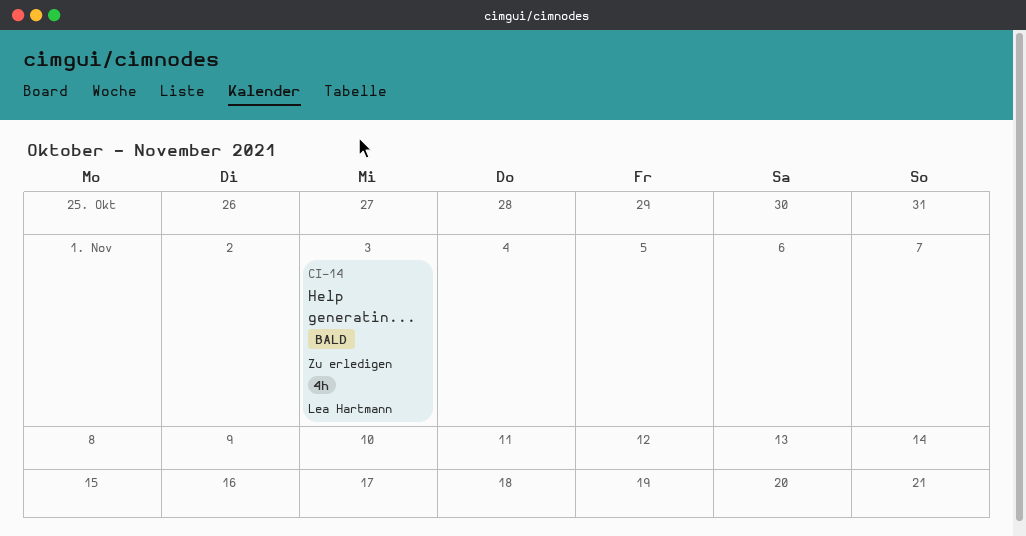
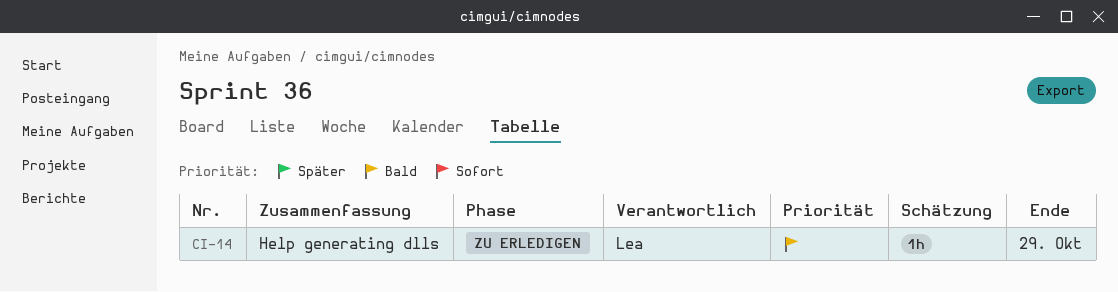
CI-14, estimate: 4h -> 1h
CI-14, due: Nov 3 -> Oct 29

